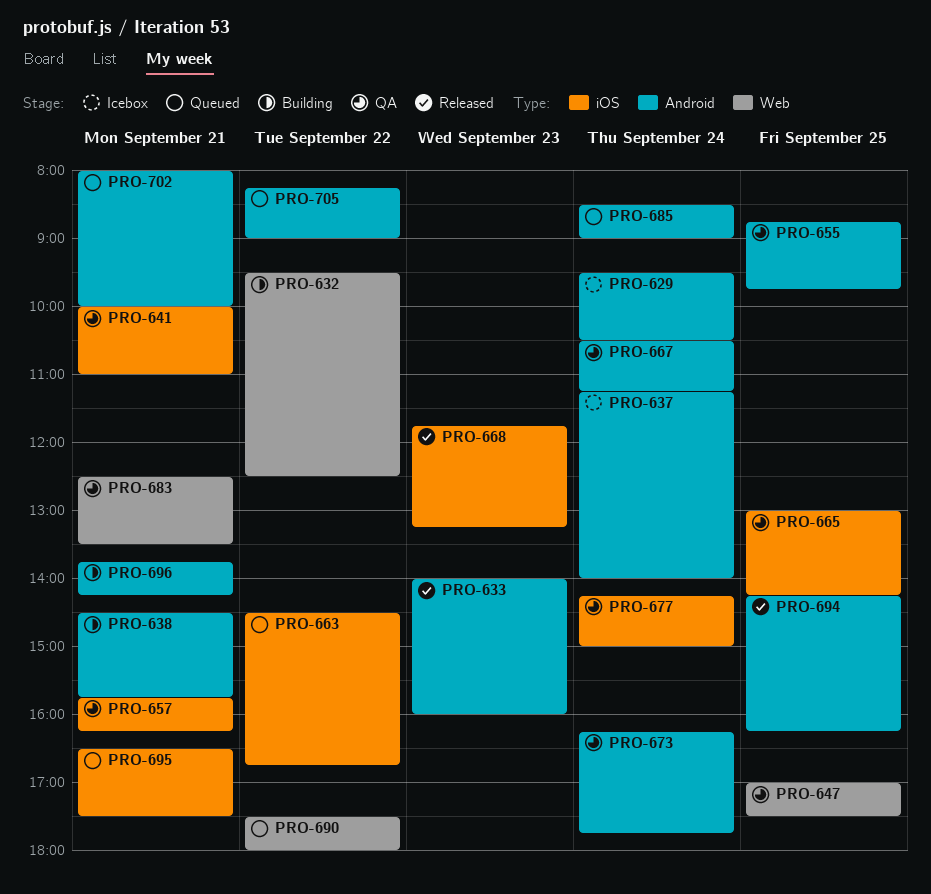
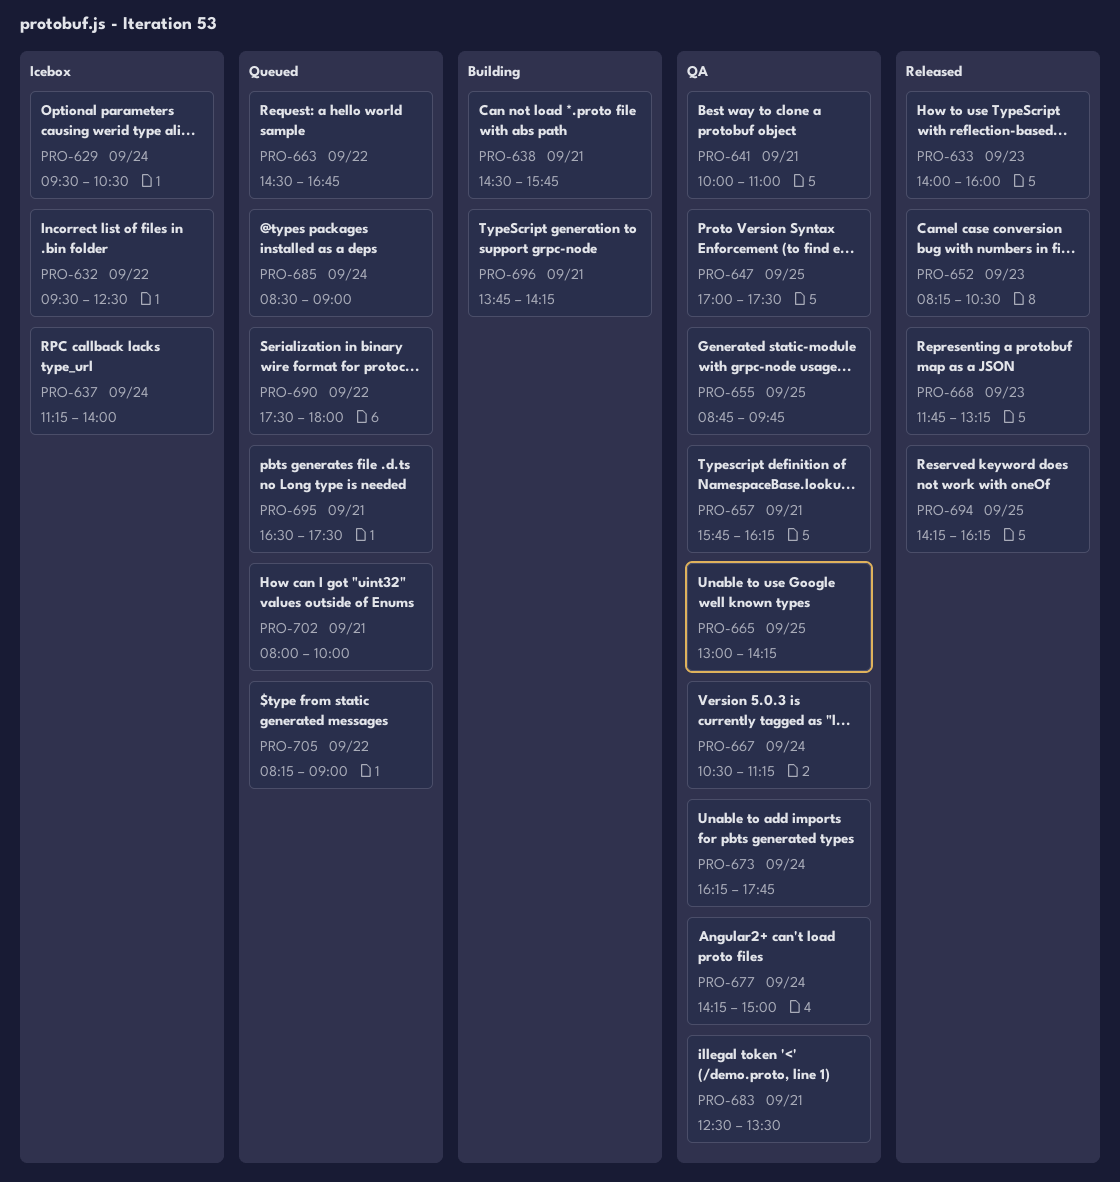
PRO-632, status: Building -> Icebox
PRO-652: none -> present

